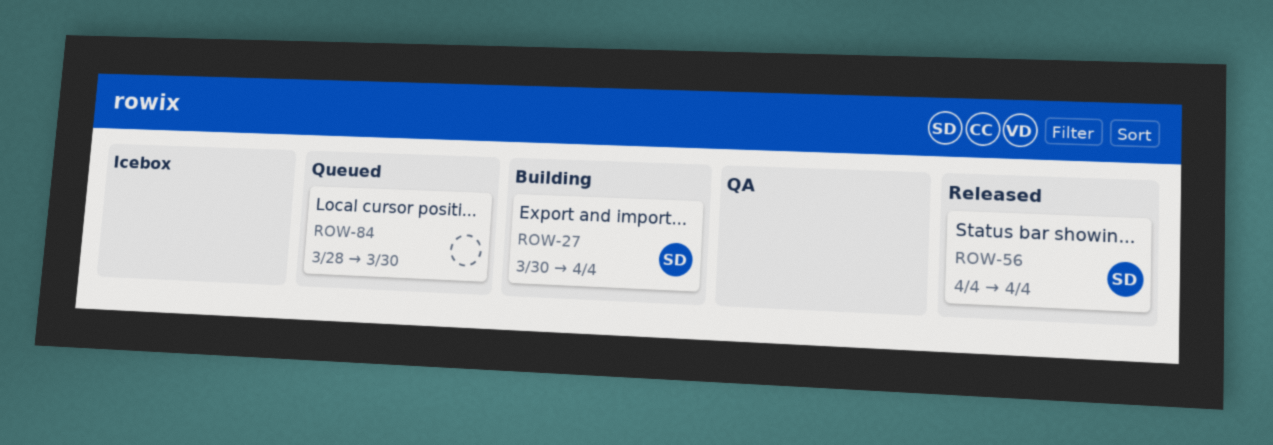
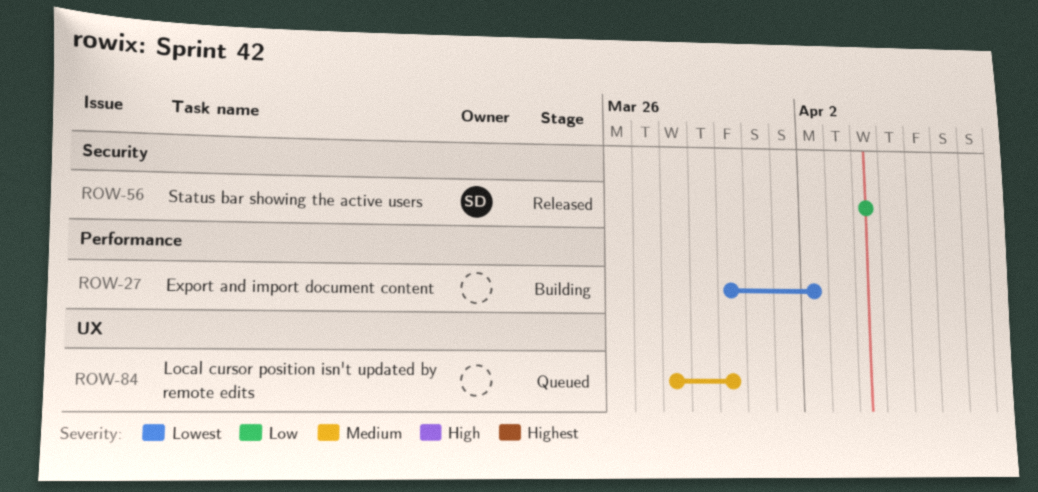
ROW-27, owner: SD -> none
ROW-27, due: Apr 4 -> Apr 2

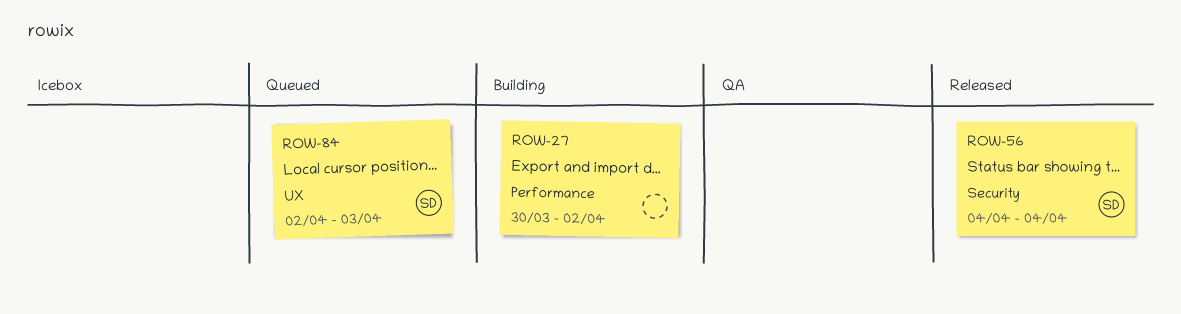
ROW-84, owner: none -> SD
ROW-84, start: Mar 28 -> Apr 2
ROW-84, due: Mar 30 -> Apr 3

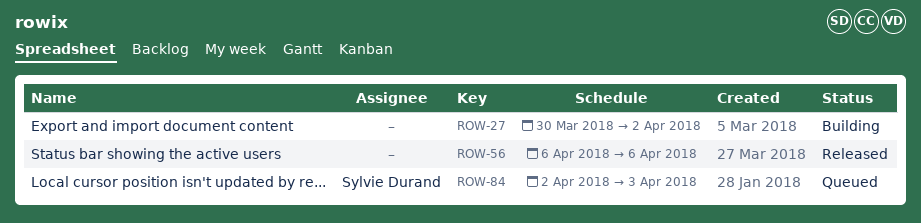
ROW-56, owner: Sylvie Durand -> none
ROW-56, start: Apr 4 -> Apr 6
ROW-56, due: Apr 4 -> Apr 6

